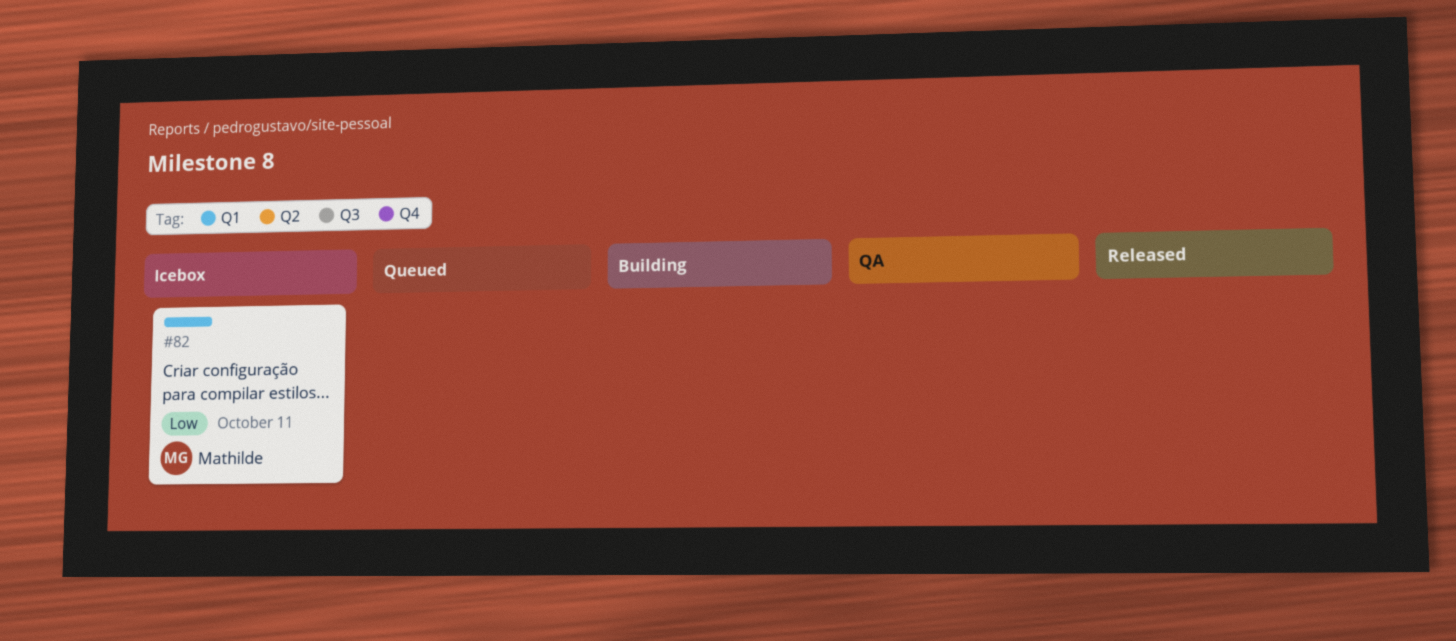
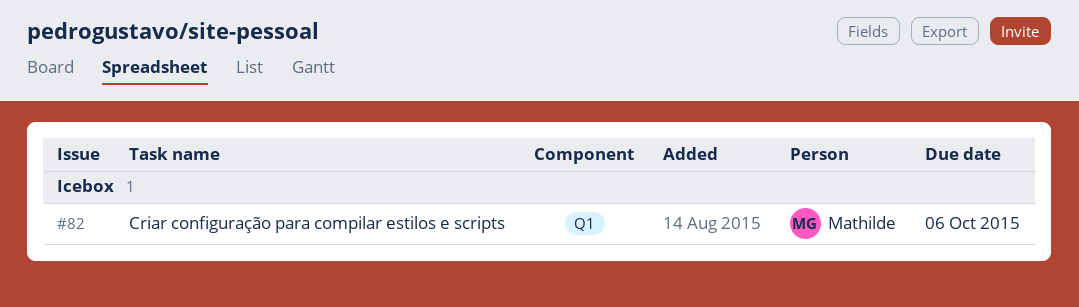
#82, due: Oct 11 -> Oct 6

